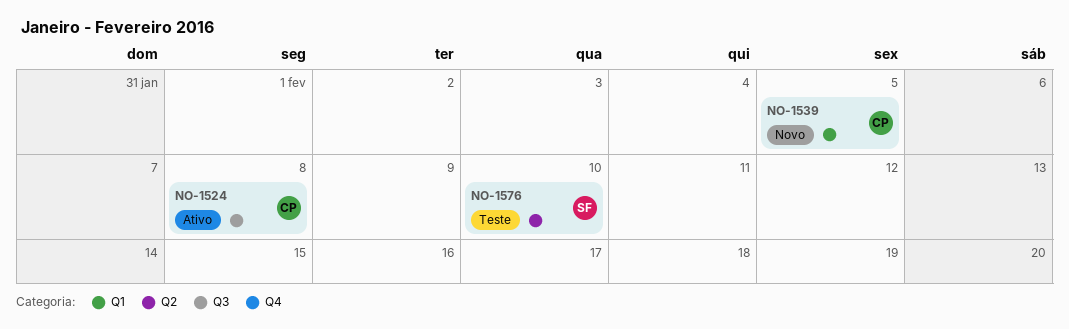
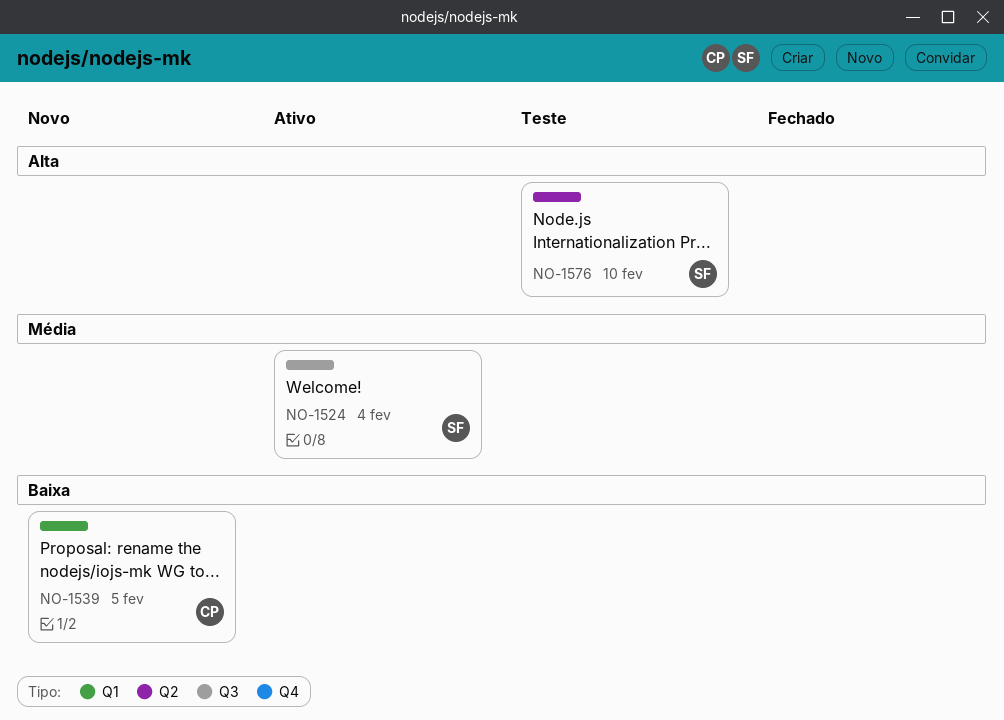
NO-1524, owner: CP -> SF
NO-1524, due: Feb 8 -> Feb 4

